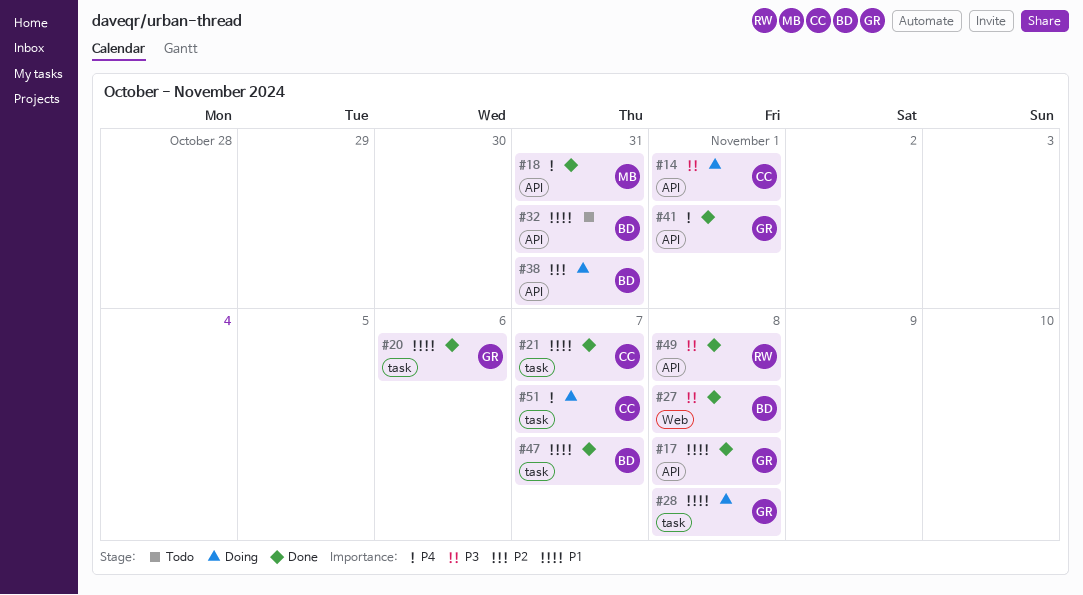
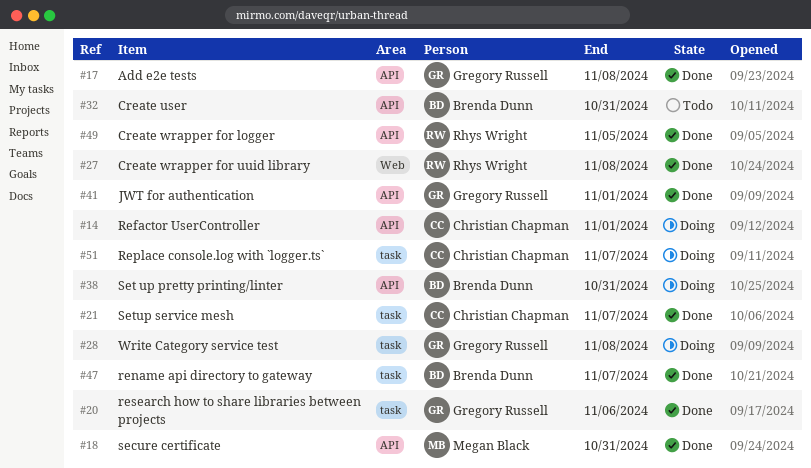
#27, owner: Brenda Dunn -> Rhys Wright
#49, due: Nov 8 -> Nov 5

